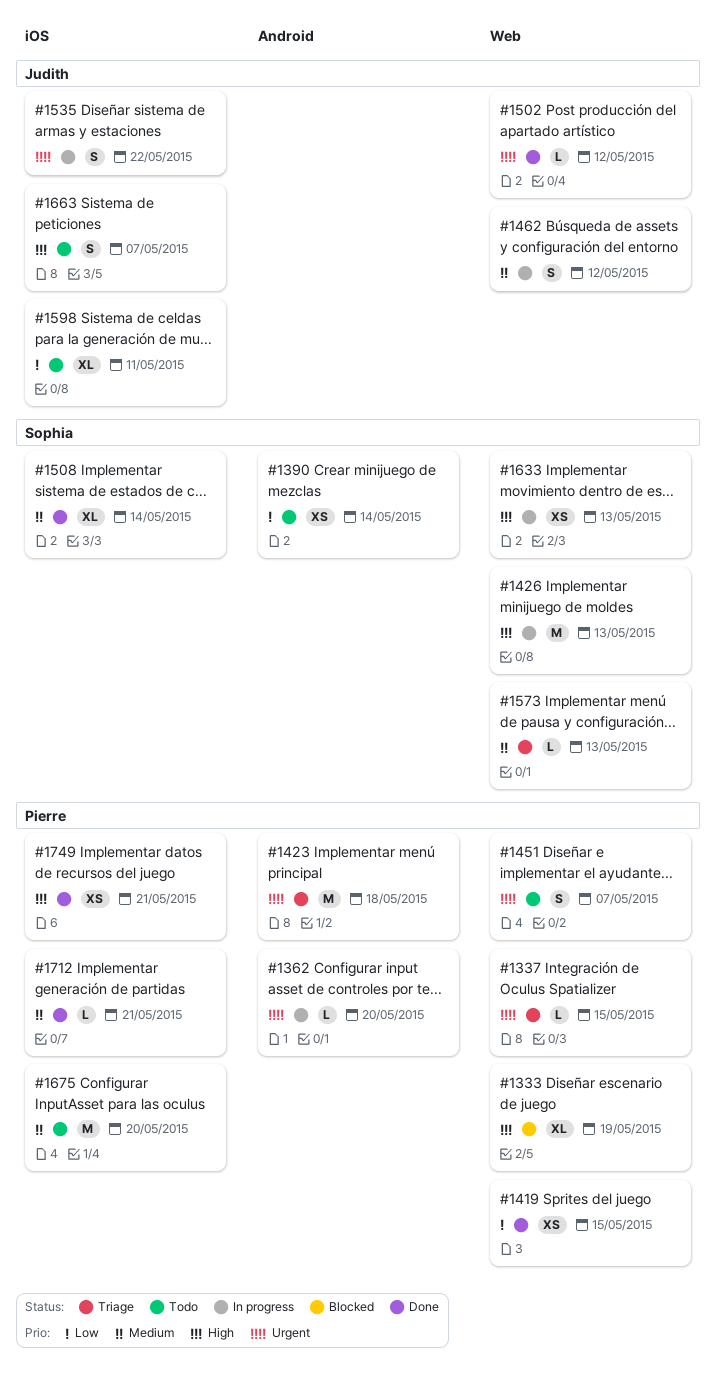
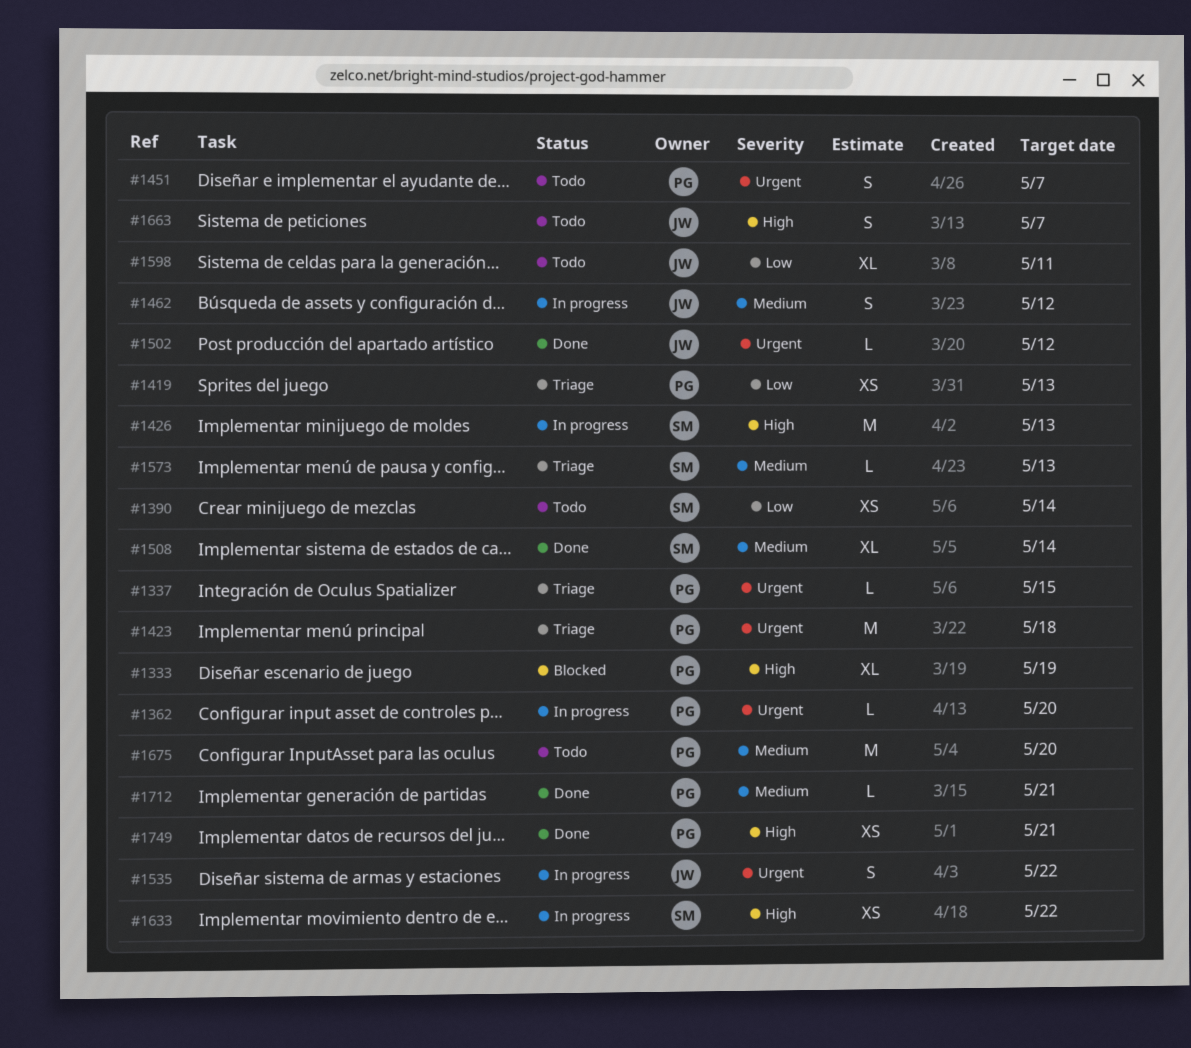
#1419, status: Done -> Triage
#1419, due: May 15 -> May 13
#1633, due: May 13 -> May 22

